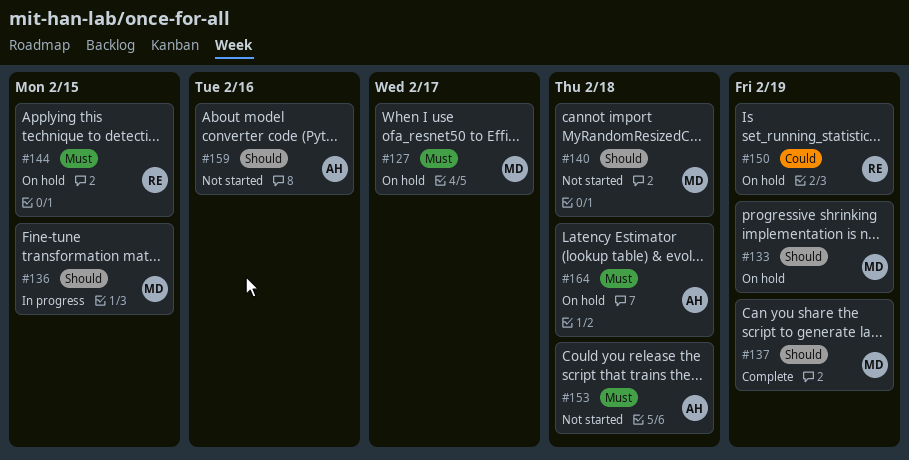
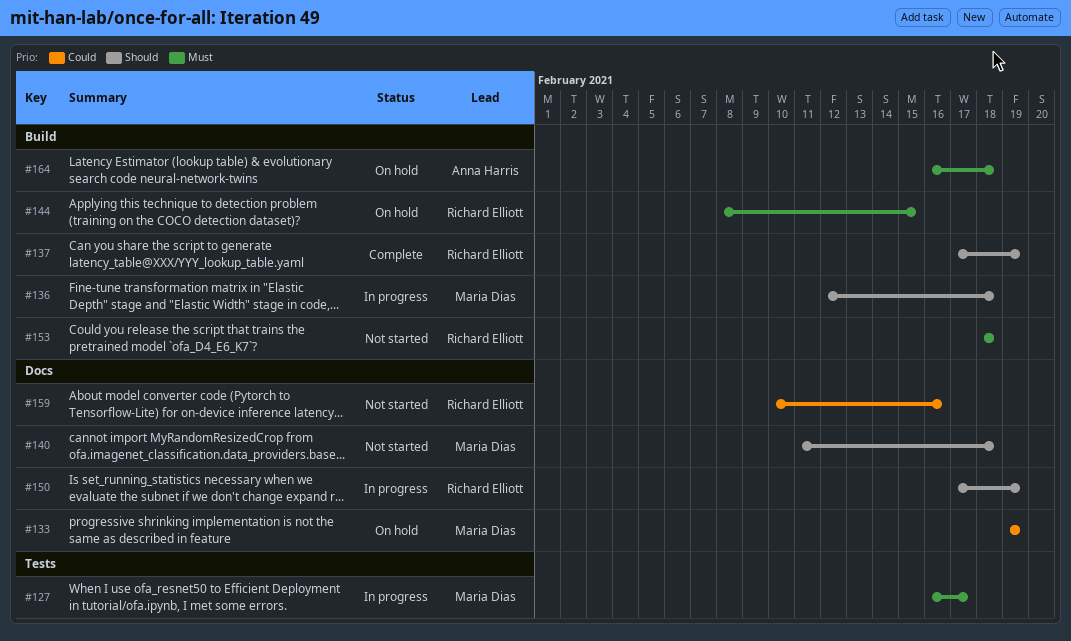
#127, status: On hold -> In progress
#133, priority: Should -> Could
#136, due: Feb 15 -> Feb 18
#137, owner: Maria Dias -> Richard Elliott
#150, status: On hold -> In progress
#150, priority: Could -> Should
#153, owner: Anna Harris -> Richard Elliott
#159, owner: Anna Harris -> Richard Elliott
#159, priority: Should -> Could

